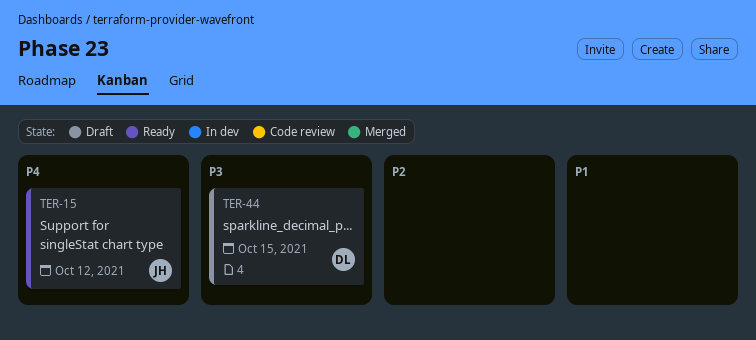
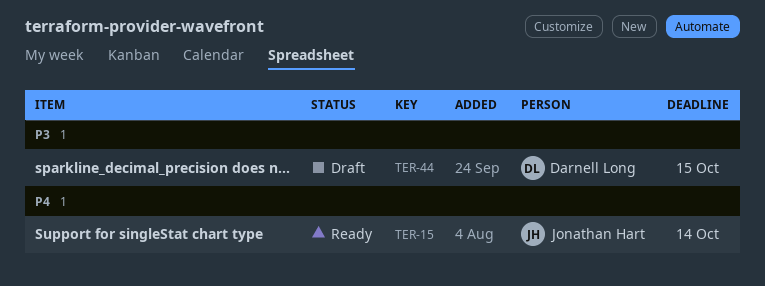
TER-15, due: Oct 12 -> Oct 14

